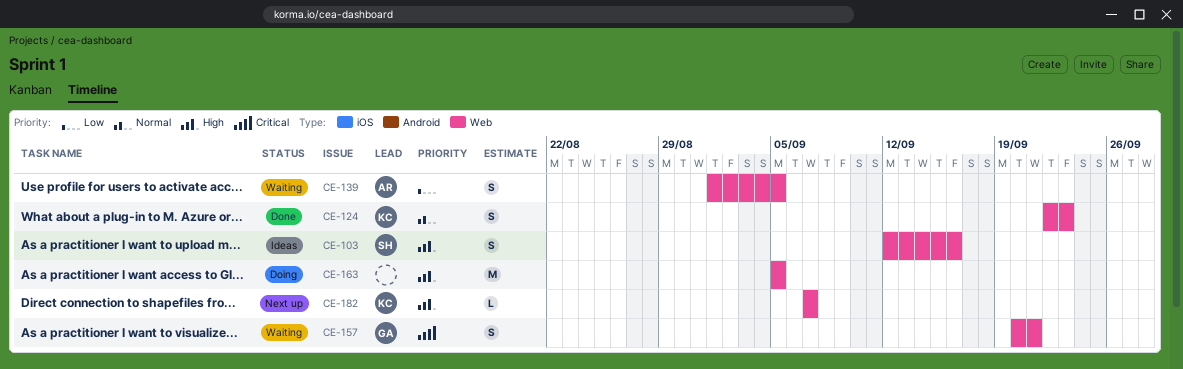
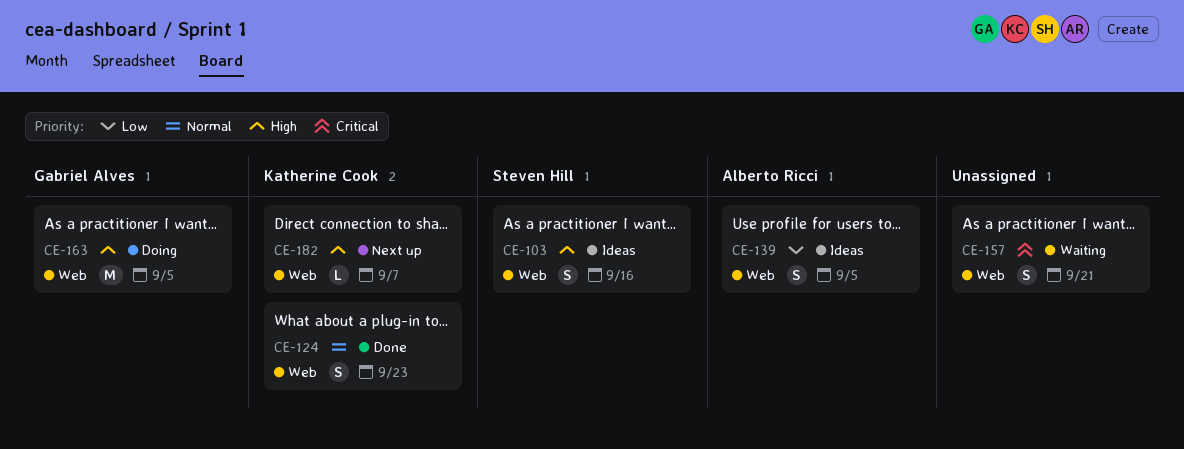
CE-139, status: Waiting -> Ideas
CE-157, owner: Gabriel Alves -> none
CE-163, owner: none -> Gabriel Alves

